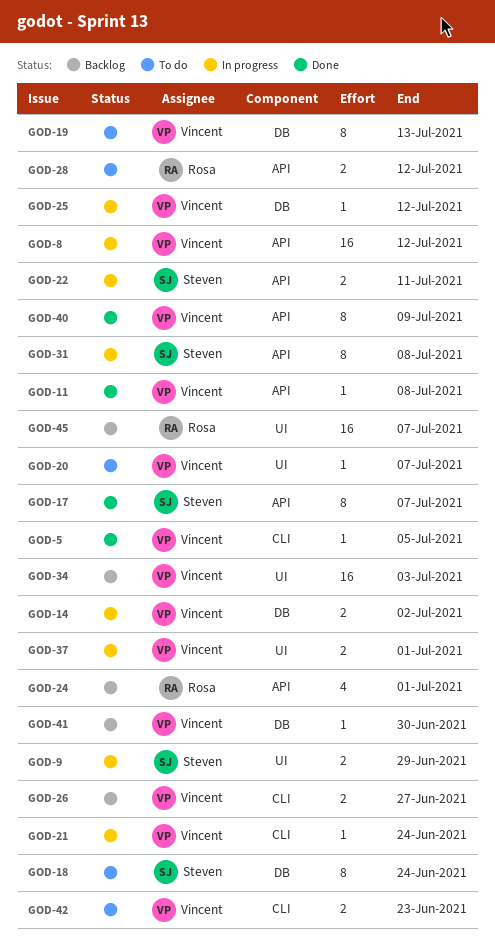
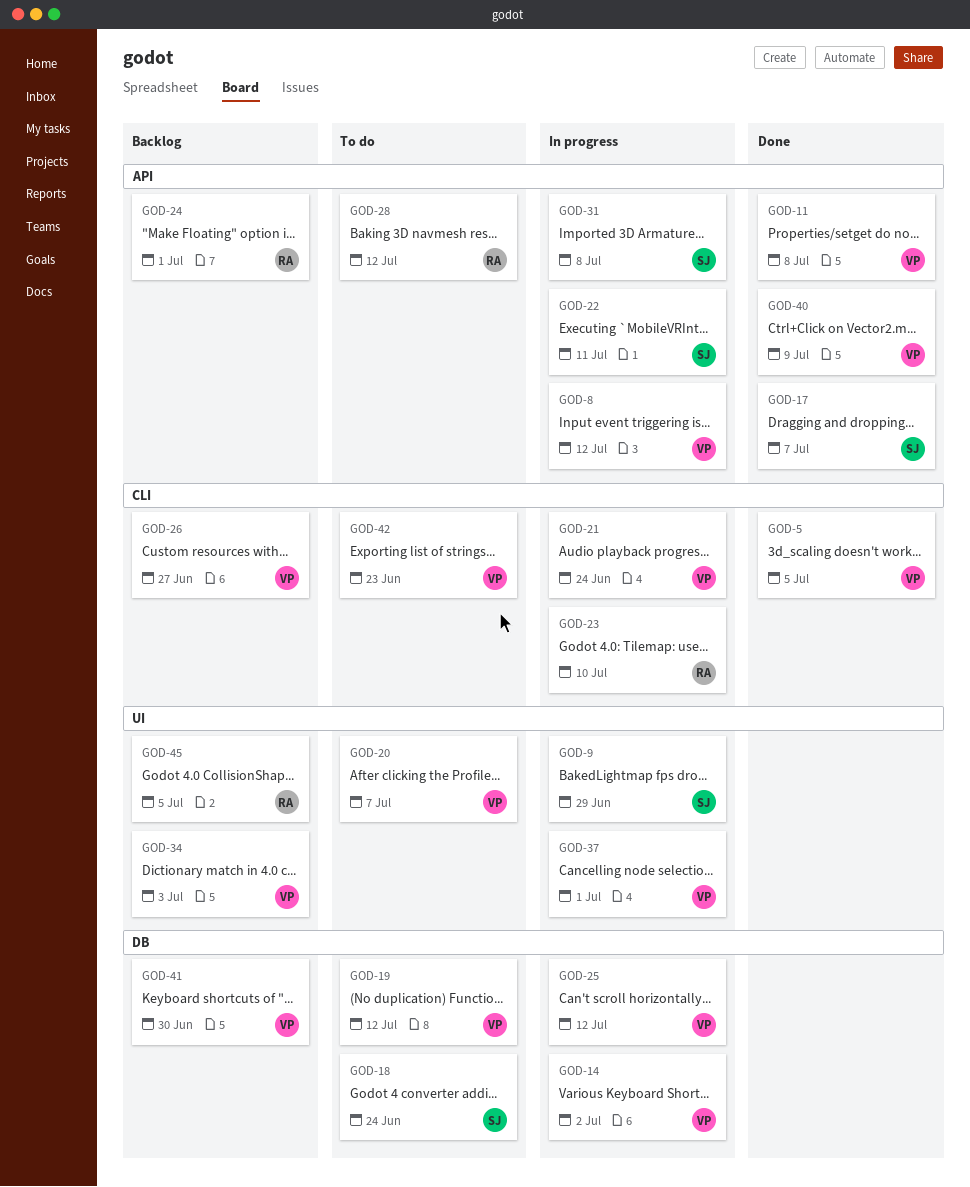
GOD-19, due: Jul 13 -> Jul 12
GOD-23: none -> present
GOD-45, due: Jul 7 -> Jul 5

